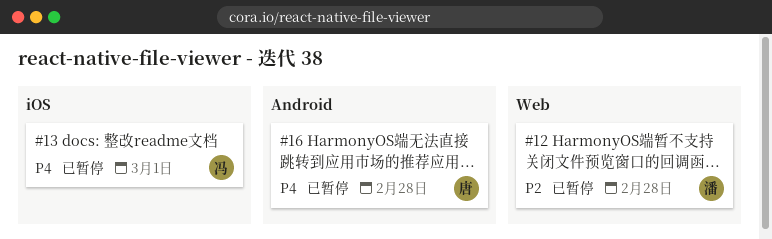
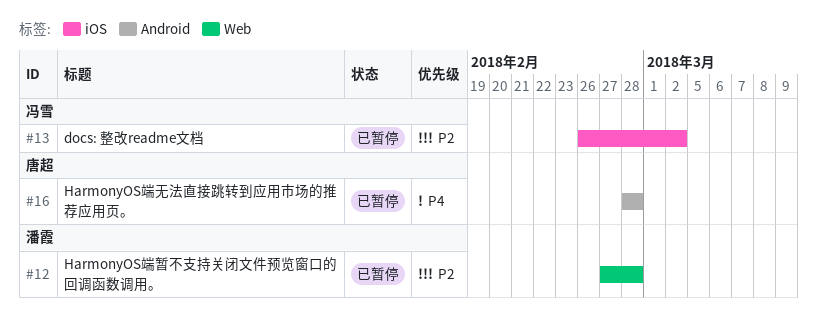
#13, priority: P4 -> P2
#13, due: Mar 1 -> Mar 2

